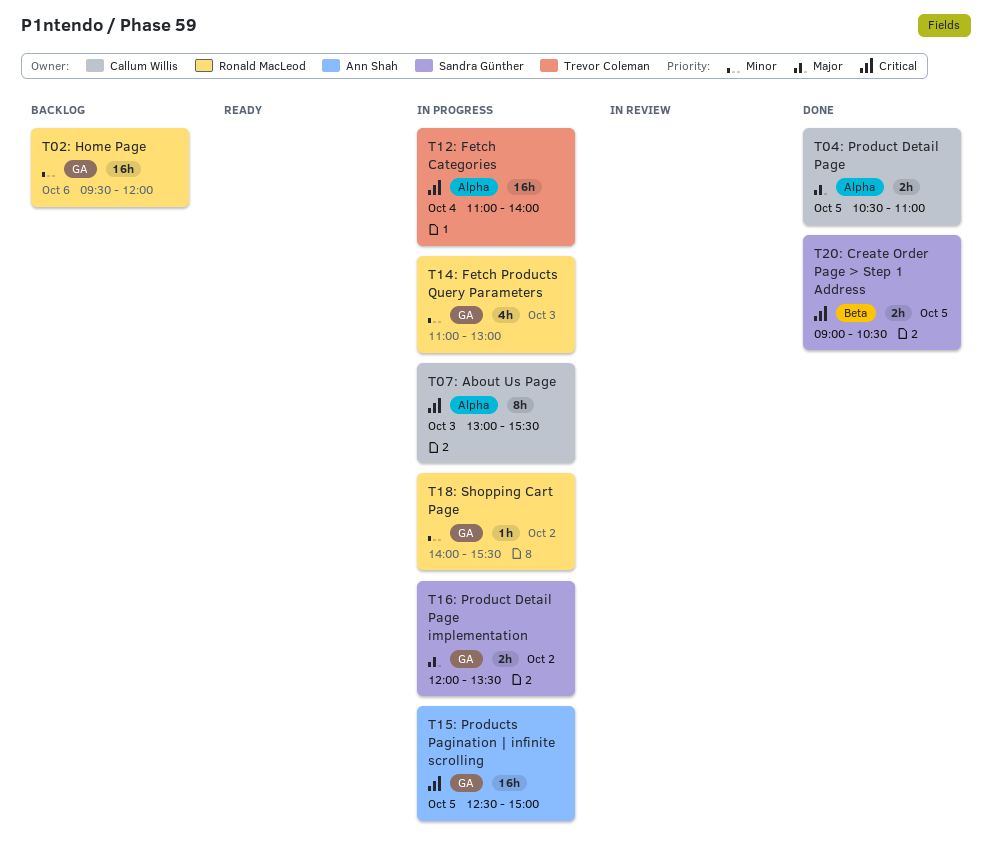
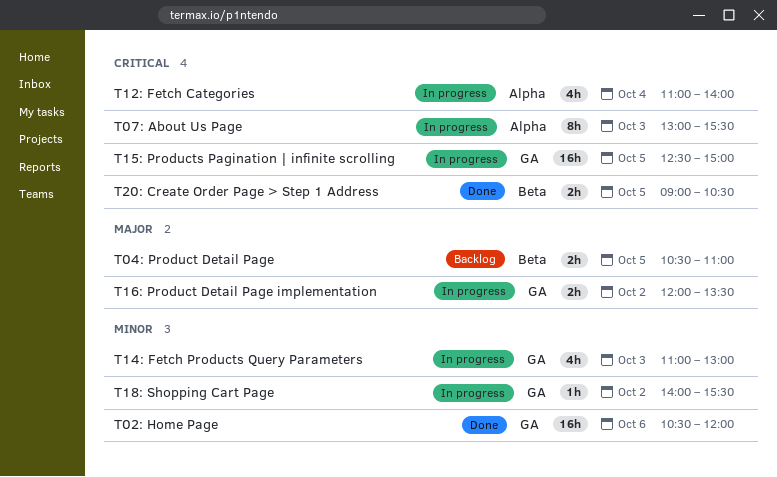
T02: Home Page, status: Backlog -> Done
T02: Home Page, begins: 09:30 -> 10:30
T04: Product Detail Page, status: Done -> Backlog
T04: Product Detail Page, label: Alpha -> Beta
T12: Fetch Categories, estimate: 16h -> 4h

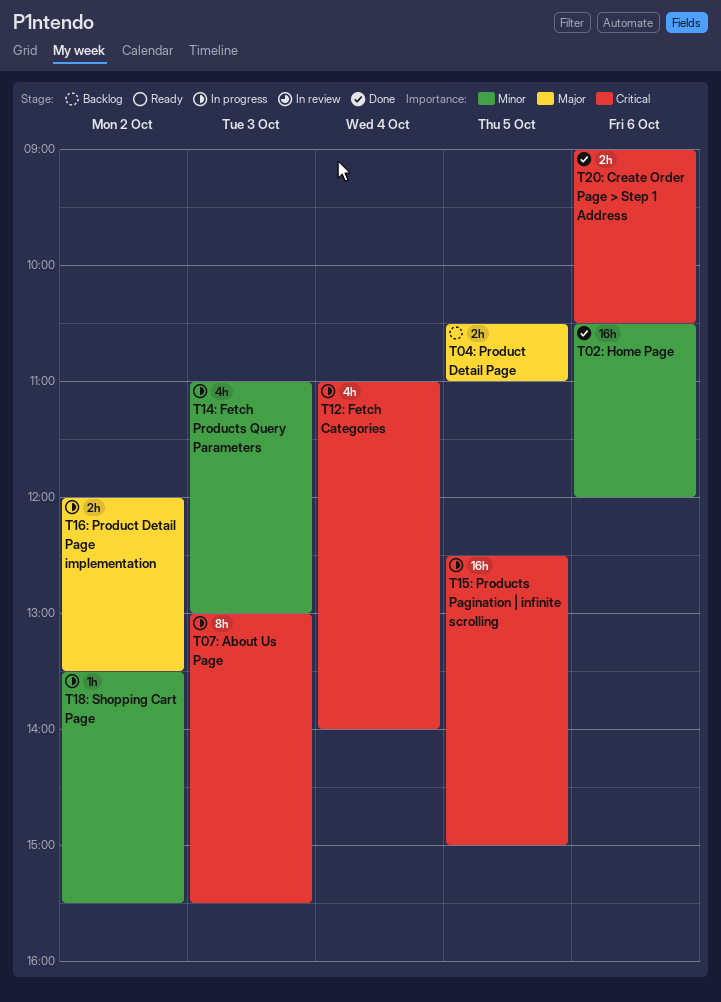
T18: Shopping Cart Page, begins: 14:00 -> 13:30
T20: Create Order Page > Step 1 Address, day: Oct 5 -> Oct 6

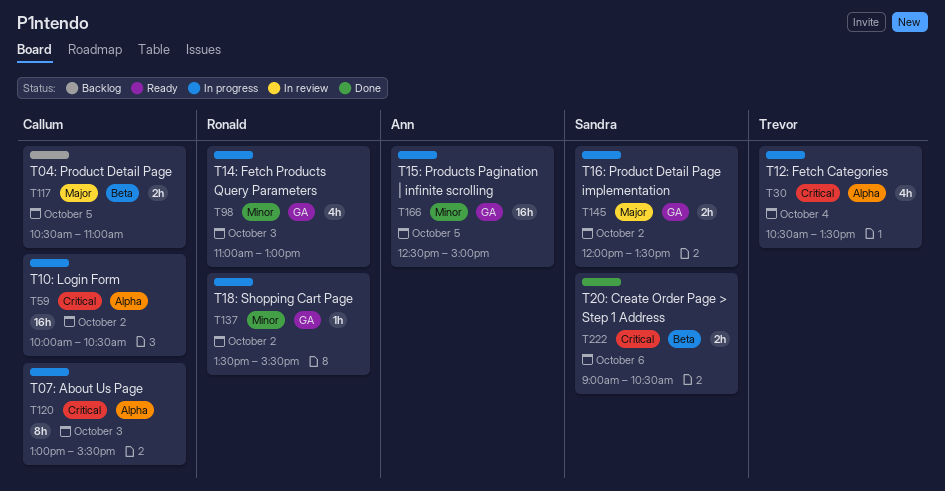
T02: Home Page: present -> none
T10: Login Form: none -> present
T12: Fetch Categories, begins: 11:00 -> 10:30
T12: Fetch Categories, ends: 14:00 -> 13:30
T15: Products Pagination | infinite scrolling, priority: Critical -> Minor

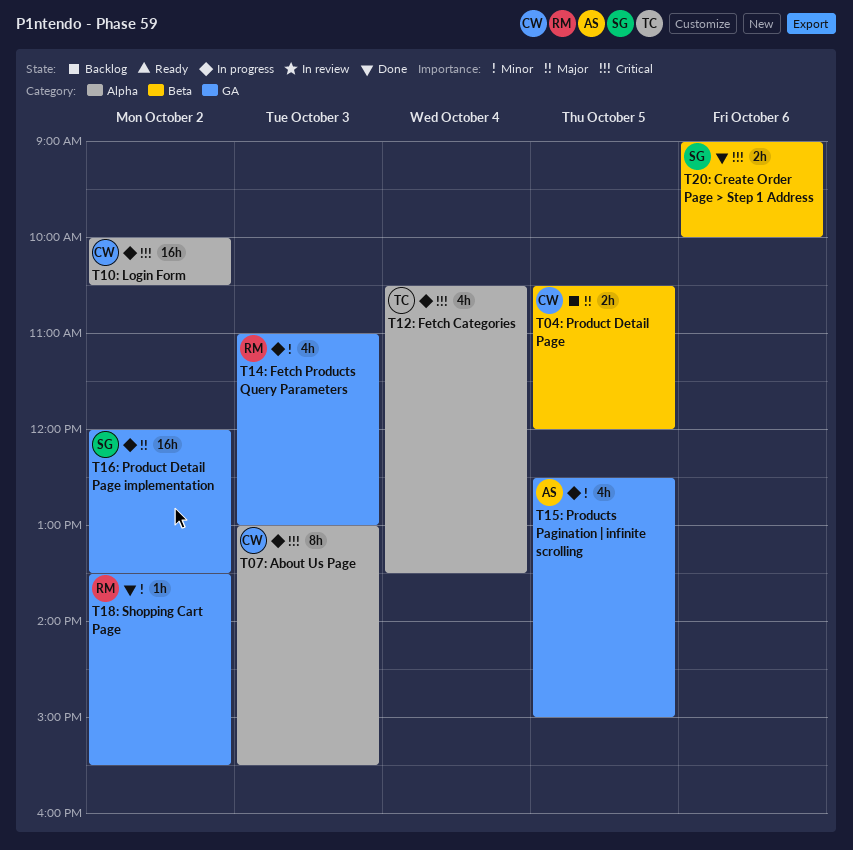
T04: Product Detail Page, ends: 11:00 -> 12:00
T15: Products Pagination | infinite scrolling, estimate: 16h -> 4h
T16: Product Detail Page implementation, estimate: 2h -> 16h
T18: Shopping Cart Page, status: In progress -> Done
T20: Create Order Page > Step 1 Address, ends: 10:30 -> 10:00

